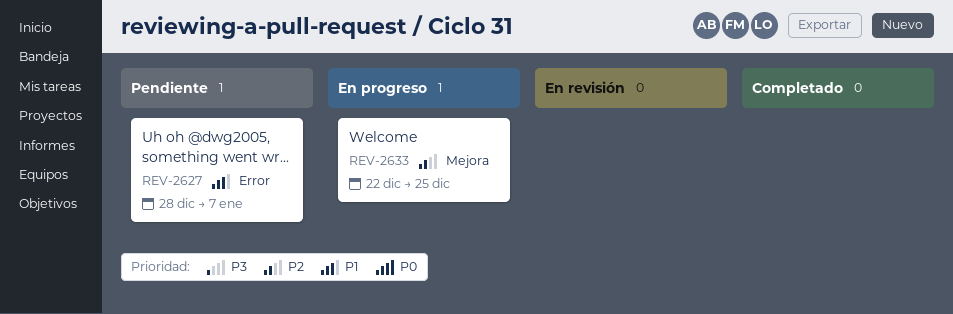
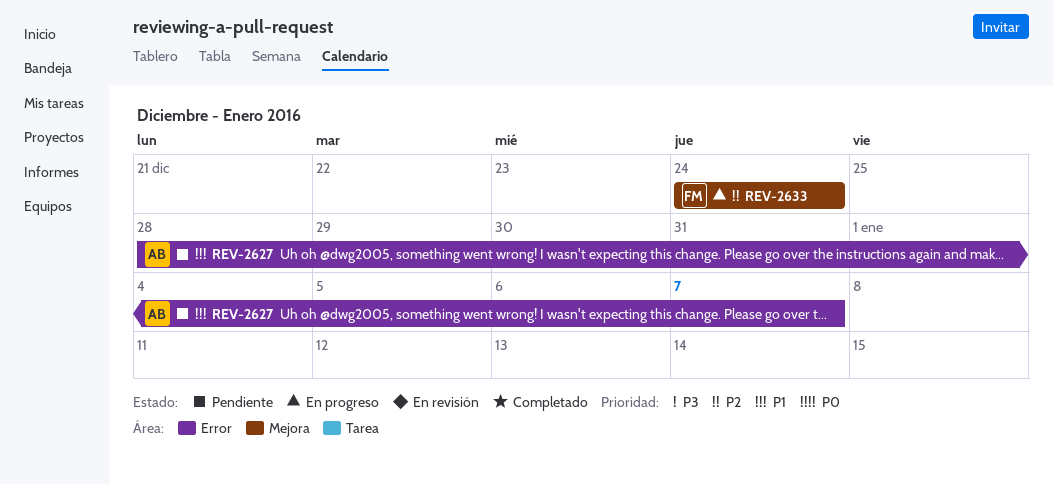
REV-2633, start: Dec 22 -> Dec 24
REV-2633, due: Dec 25 -> Dec 24

